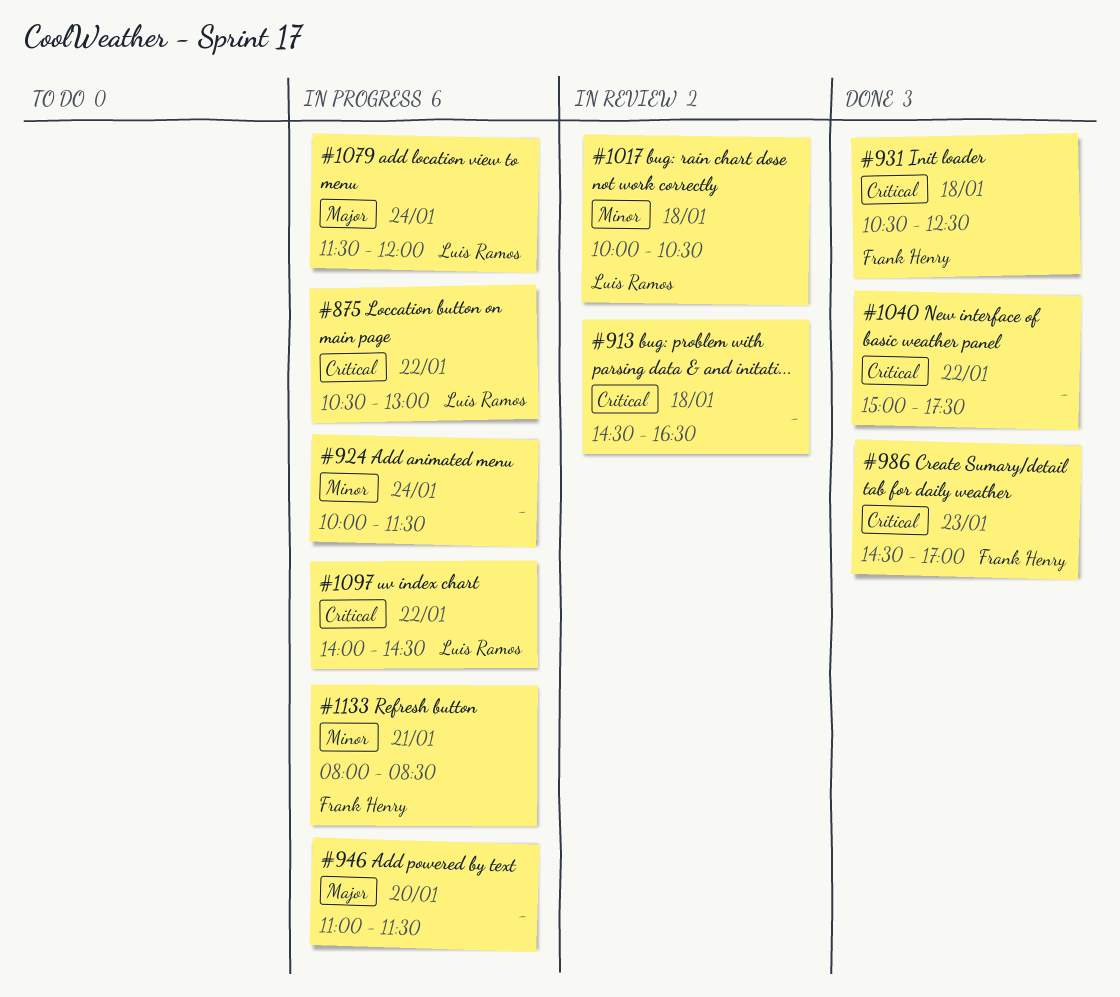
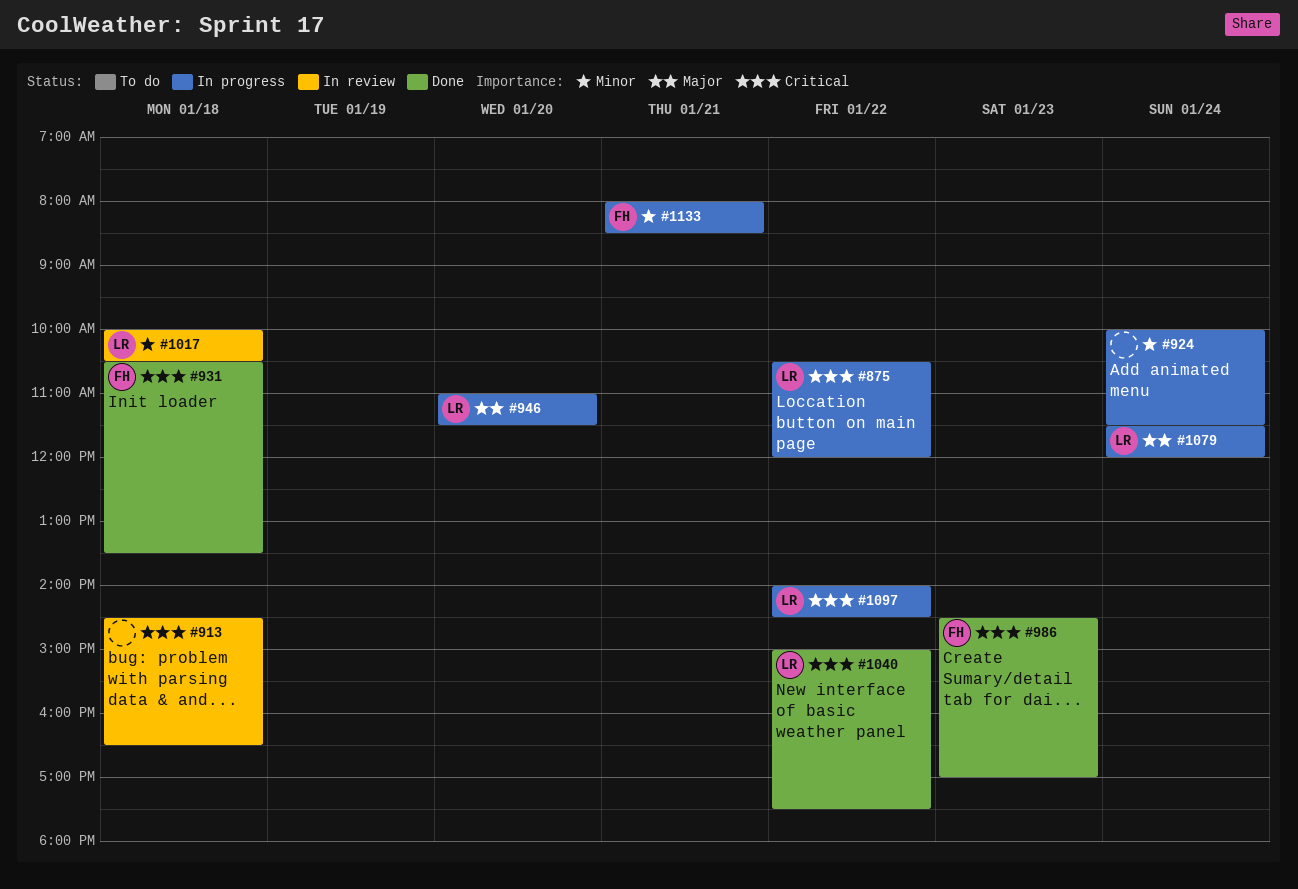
#875, ends: 13:00 -> 12:00
#931, ends: 12:30 -> 13:30
#946, owner: none -> Luis Ramos
#1040, owner: none -> Luis Ramos

